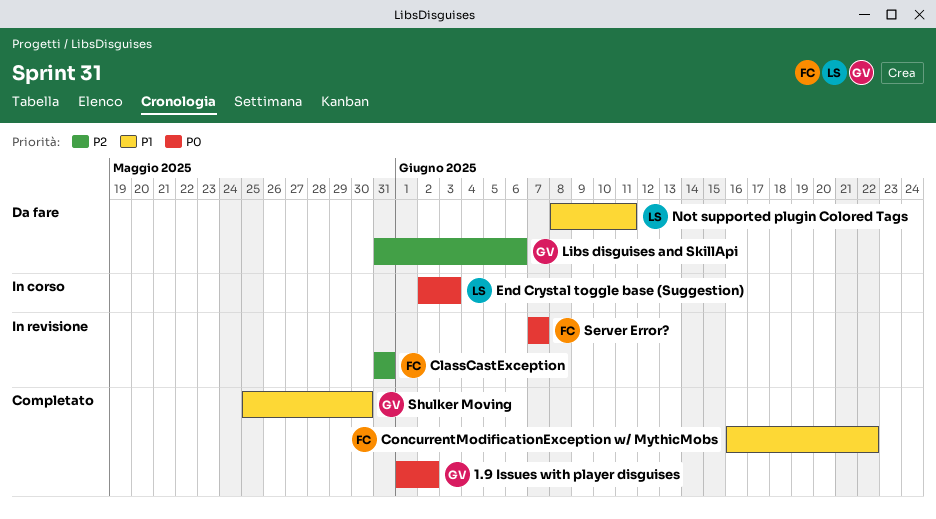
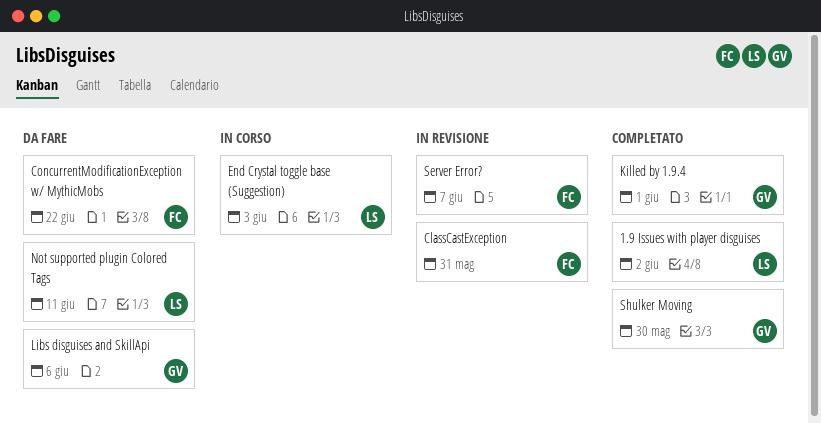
1.9 Issues with player disguises, owner: GV -> LS
ConcurrentModificationException w/ MythicMobs, status: Completato -> Da fare
Killed by 1.9.4: none -> present

